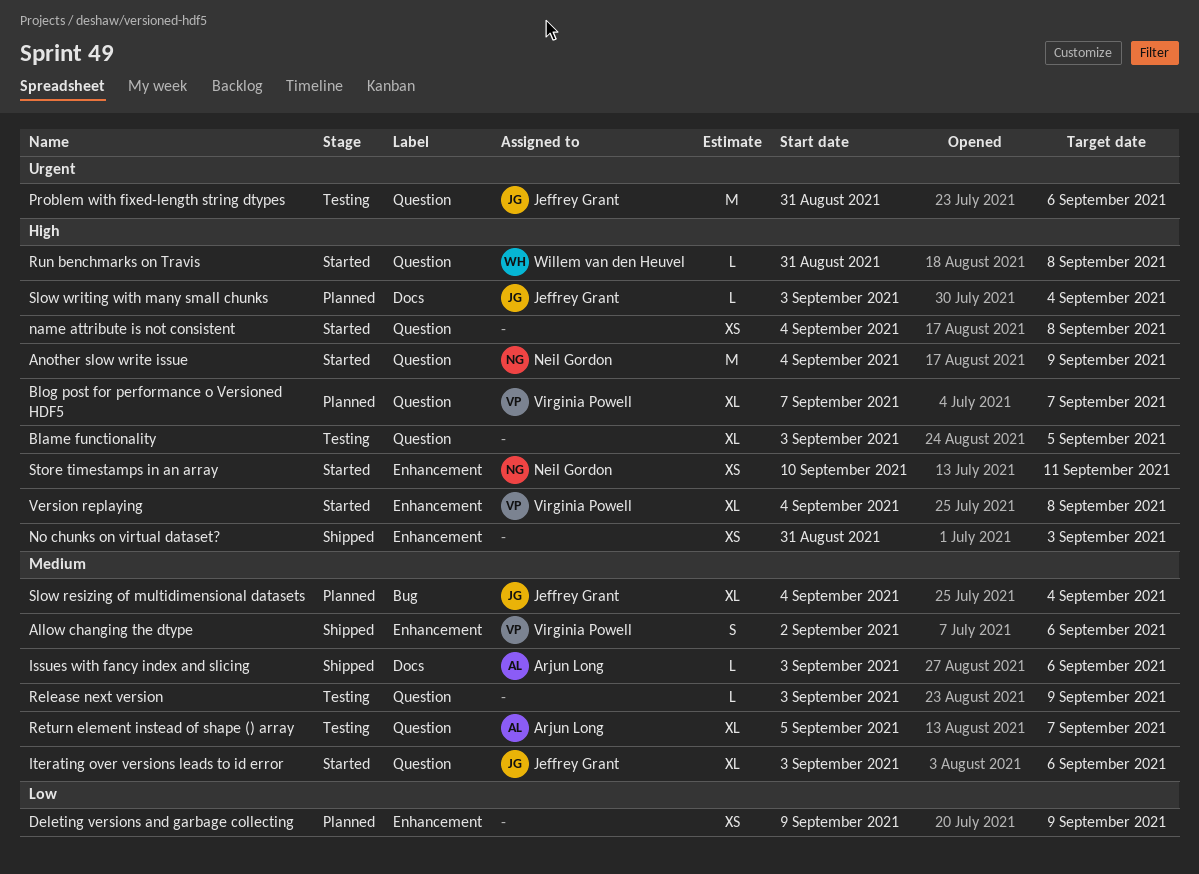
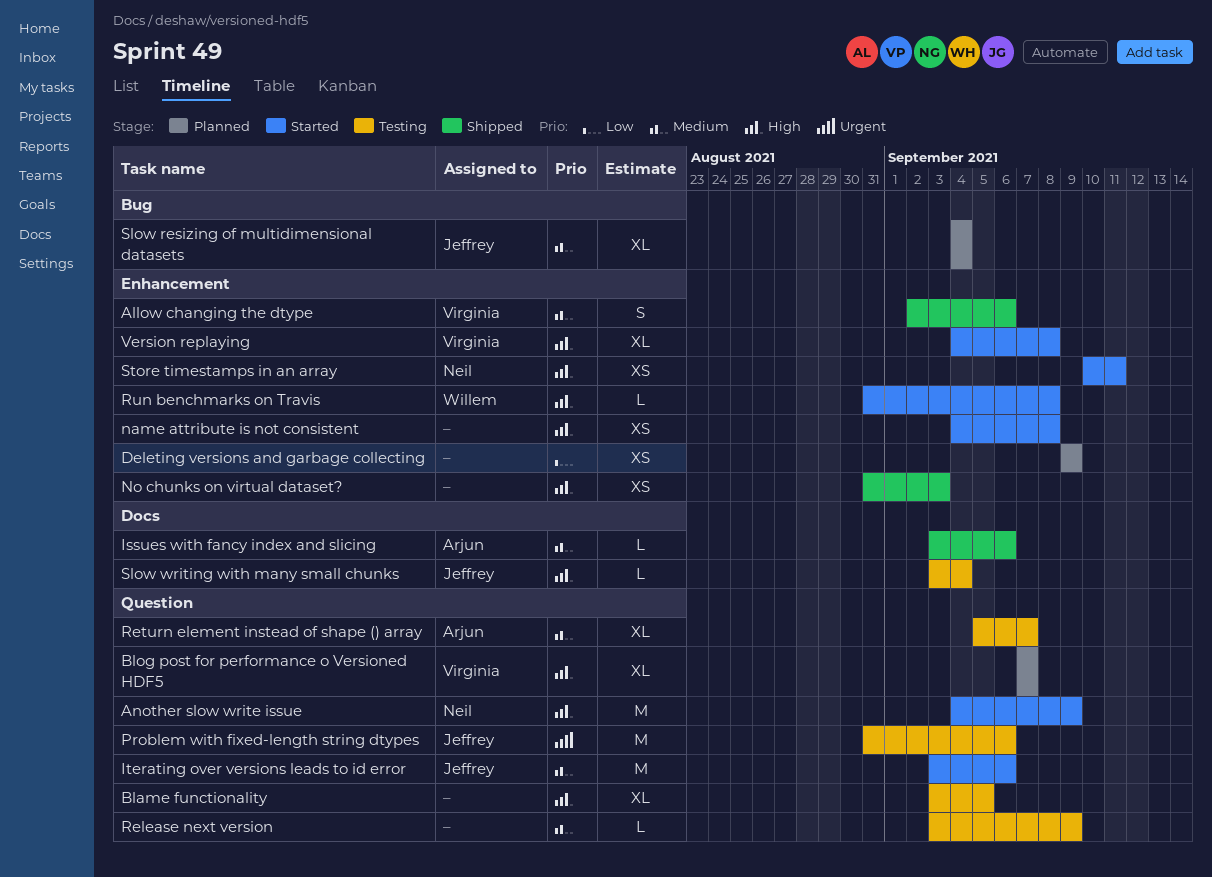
Iterating over versions leads to id error, estimate: XL -> M
name attribute is not consistent, label: Question -> Enhancement
Run benchmarks on Travis, label: Question -> Enhancement
Slow writing with many small chunks, status: Planned -> Testing

